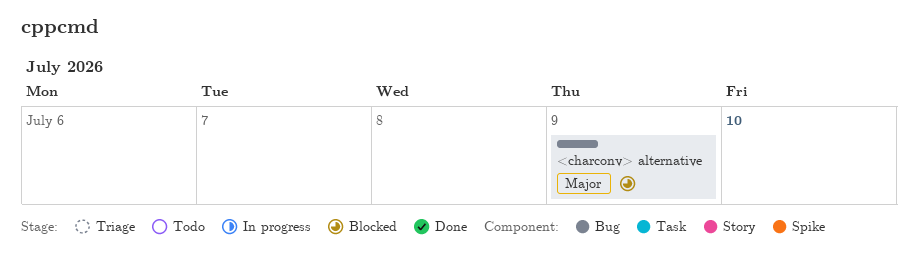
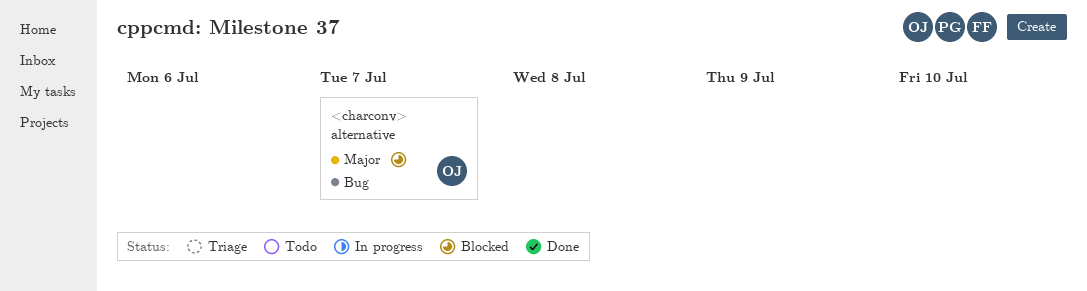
<charconv> alternative, due: Jul 9 -> Jul 7

